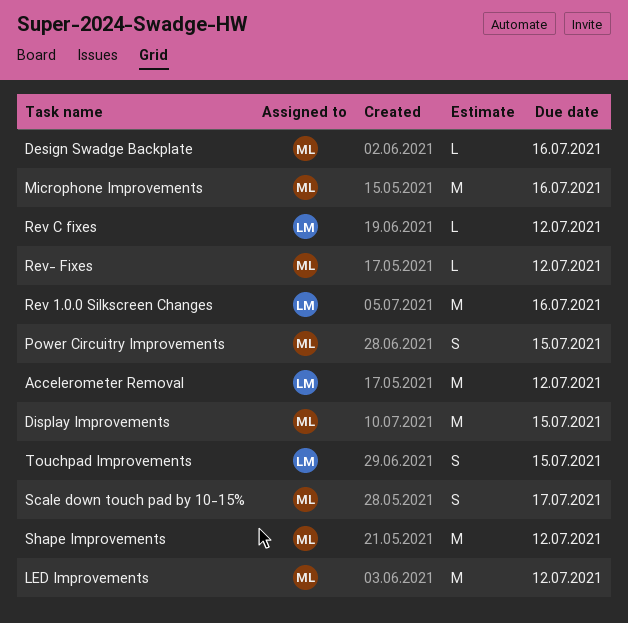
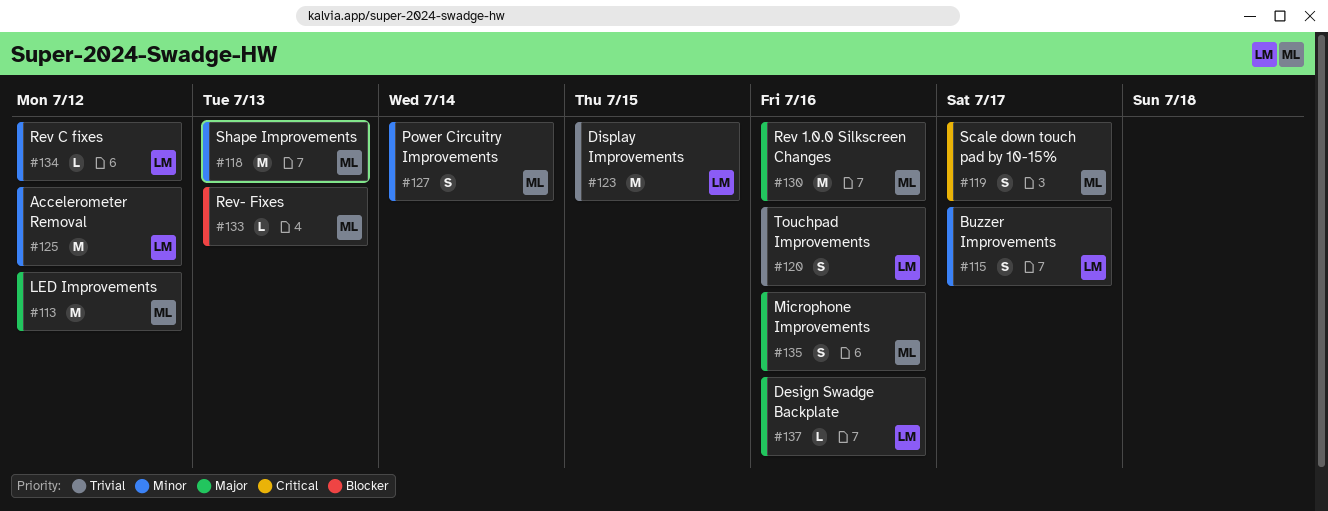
Buzzer Improvements: none -> present
Design Swadge Backplate, owner: ML -> LM
Display Improvements, owner: ML -> LM
Microphone Improvements, estimate: M -> S
Power Circuitry Improvements, due: Jul 15 -> Jul 14
Rev 1.0.0 Silkscreen Changes, owner: LM -> ML
Rev- Fixes, due: Jul 12 -> Jul 13
Shape Improvements, due: Jul 12 -> Jul 13
Touchpad Improvements, due: Jul 15 -> Jul 16

